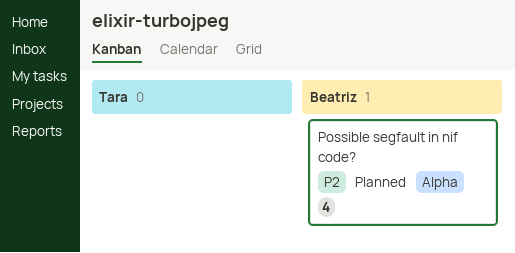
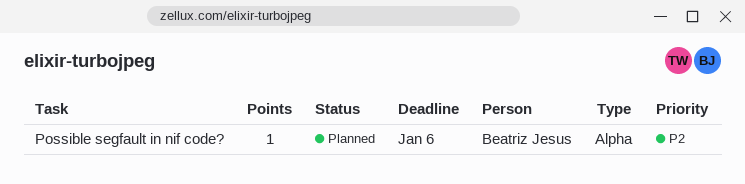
Possible segfault in nif code?, estimate: 4 -> 1

